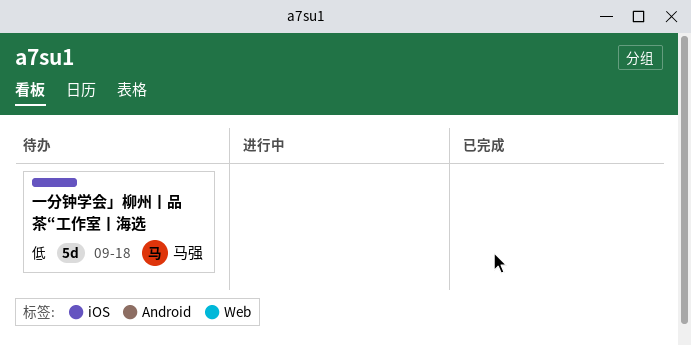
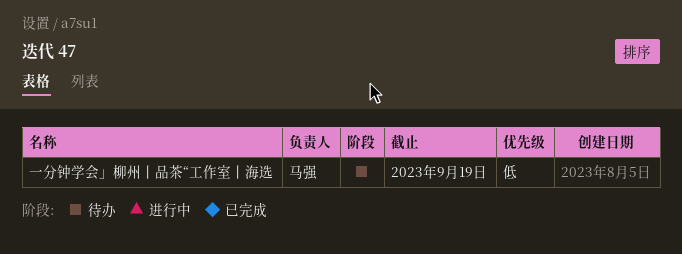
一分钟学会」柳州丨品茶“工作室丨海选, due: Sep 18 -> Sep 19

